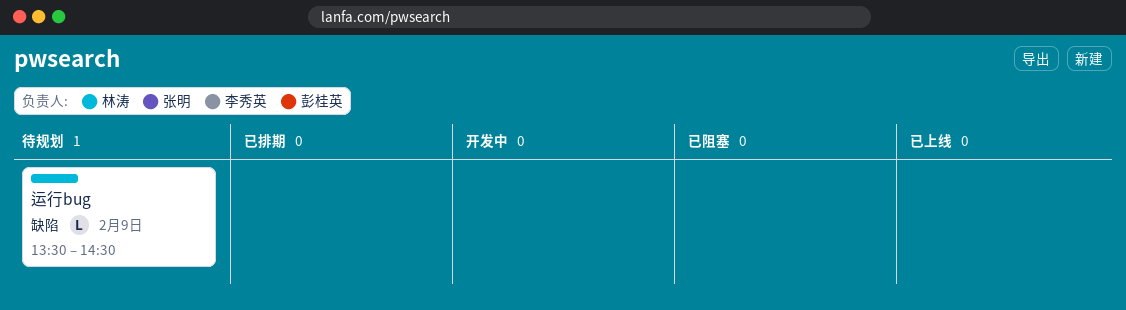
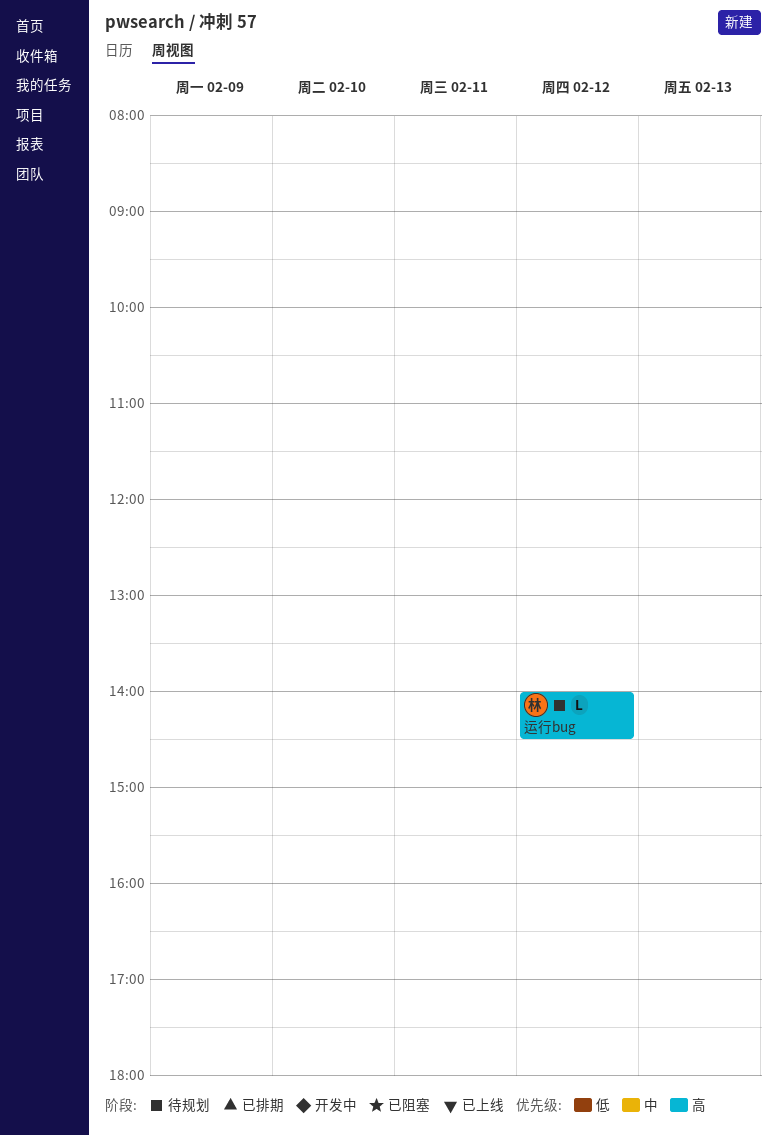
运行bug, day: Feb 9 -> Feb 12
运行bug, begins: 13:30 -> 14:00

